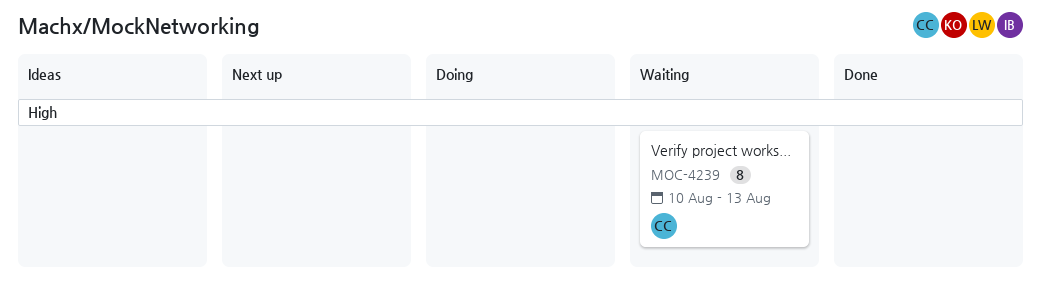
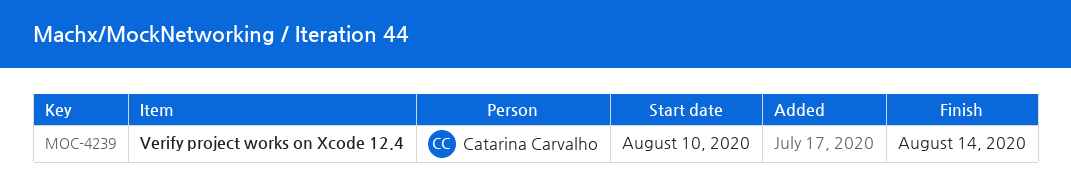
MOC-4239, due: Aug 13 -> Aug 14

